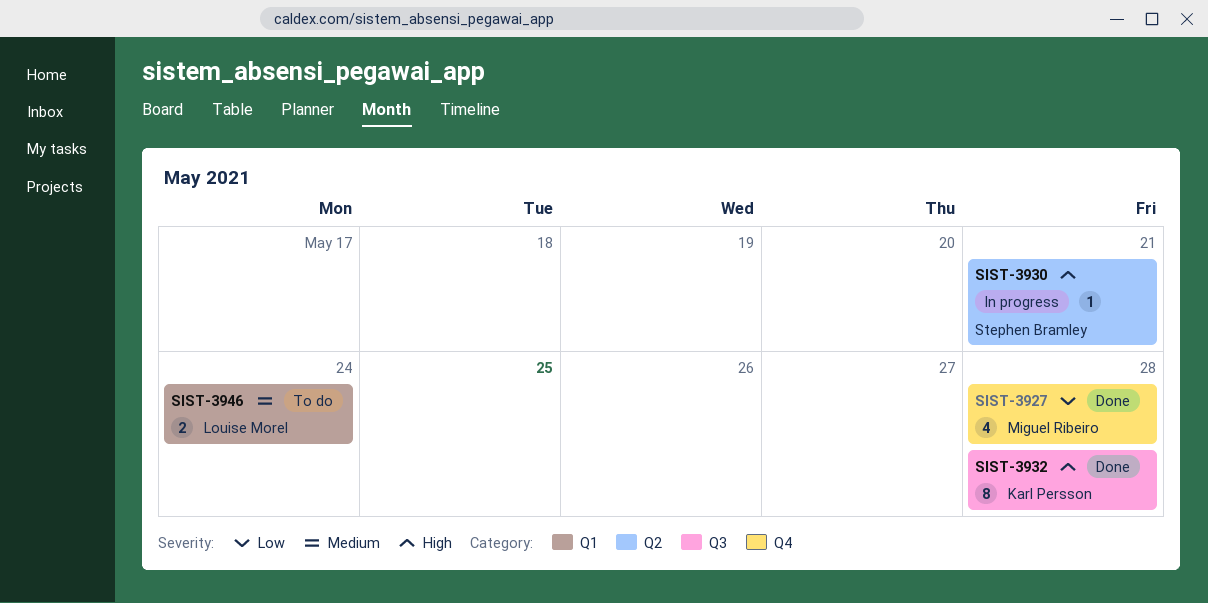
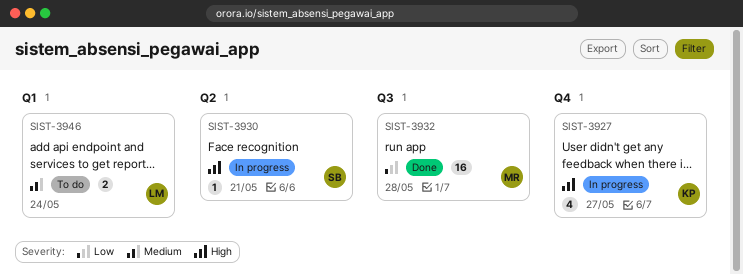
SIST-3927, status: Done -> In progress
SIST-3927, owner: Miguel Ribeiro -> Karl Persson
SIST-3927, priority: Low -> High
SIST-3927, due: May 28 -> May 27
SIST-3932, owner: Karl Persson -> Miguel Ribeiro
SIST-3932, priority: High -> Low
SIST-3932, estimate: 8 -> 16

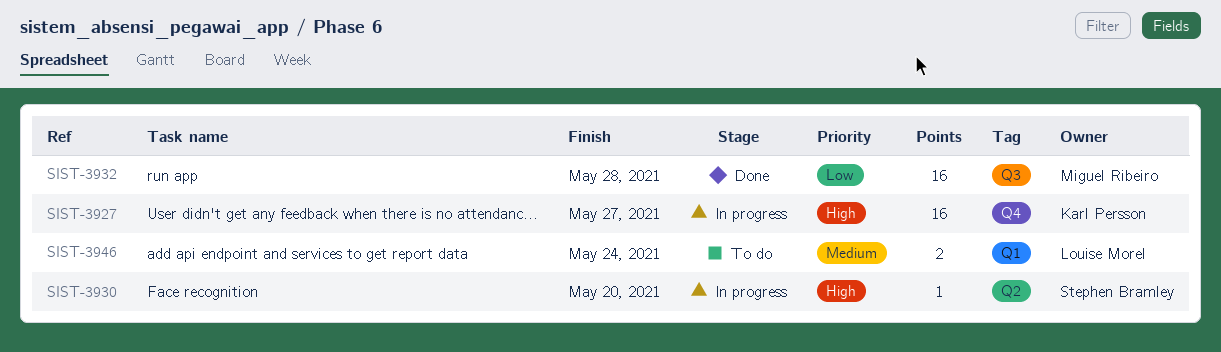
SIST-3927, estimate: 4 -> 16
SIST-3930, due: May 21 -> May 20

